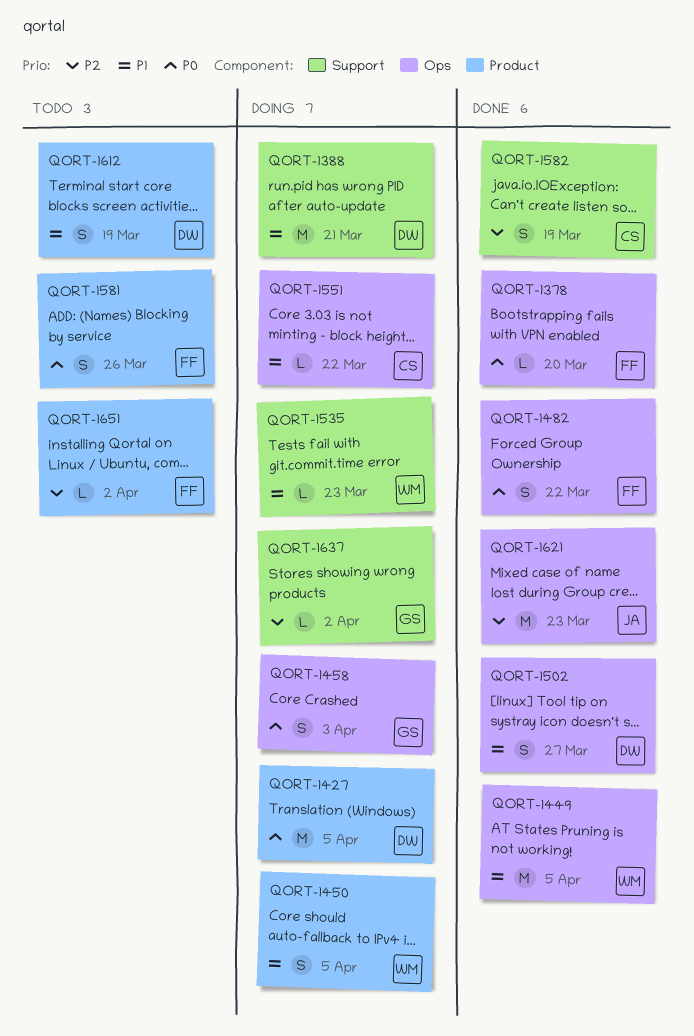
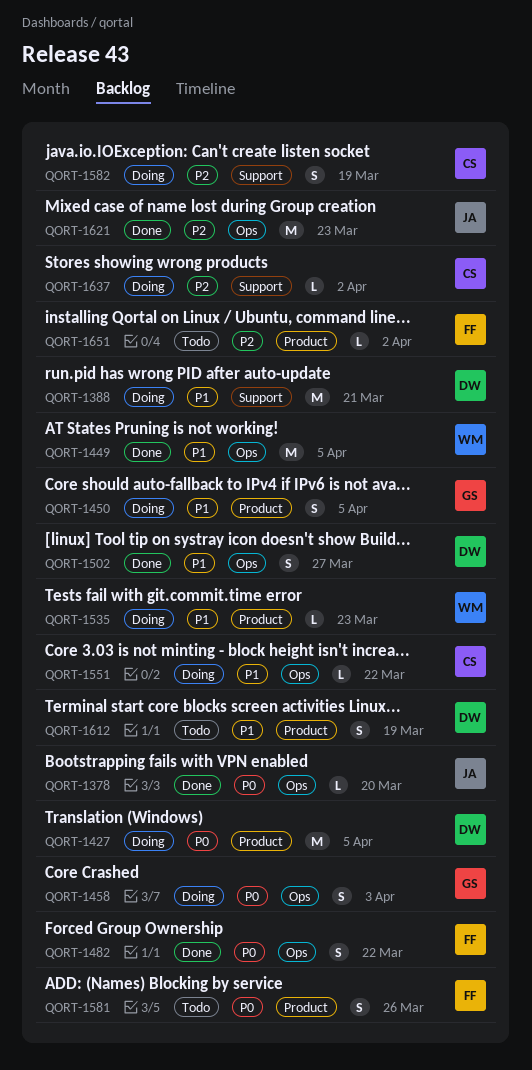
QORT-1378, owner: FF -> JA
QORT-1450, owner: WM -> GS
QORT-1535, label: Support -> Product
QORT-1582, status: Done -> Doing
QORT-1637, owner: GS -> CS

